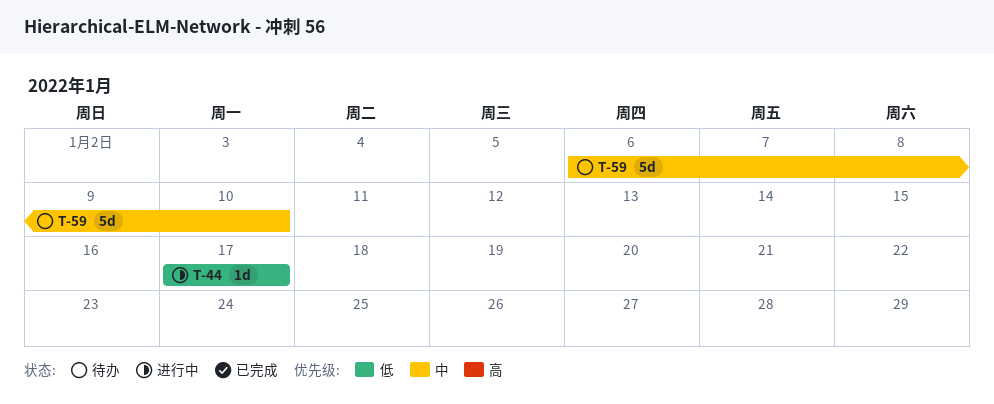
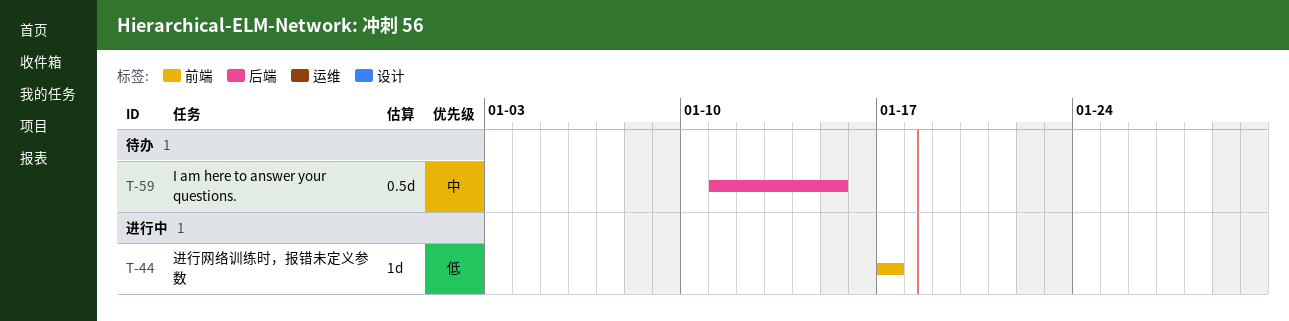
T-59, estimate: 5d -> 0.5d
T-59, start: Jan 6 -> Jan 11
T-59, due: Jan 10 -> Jan 15

